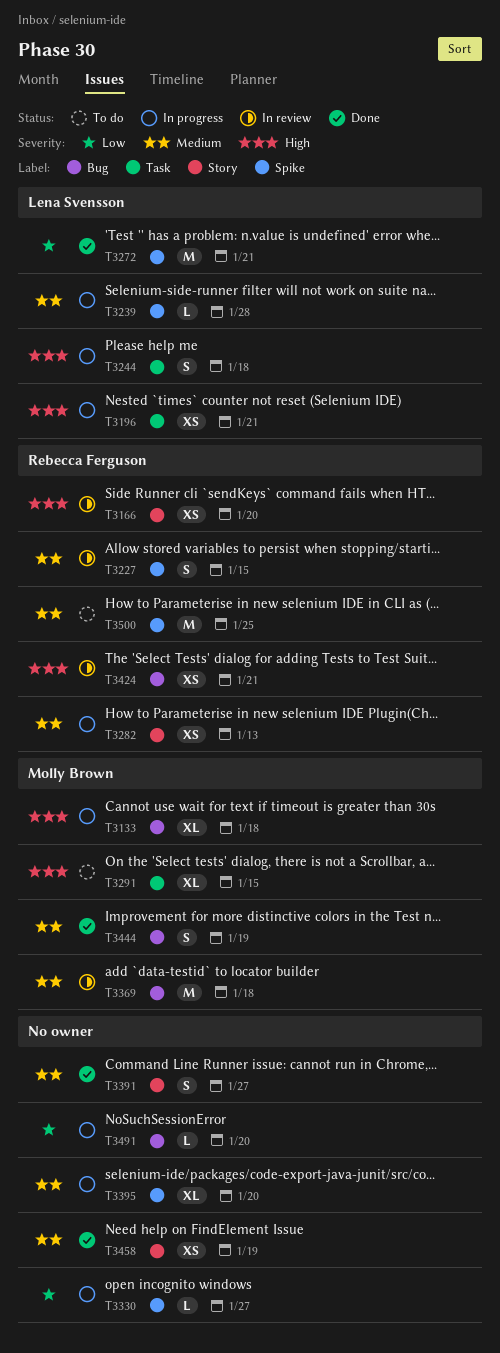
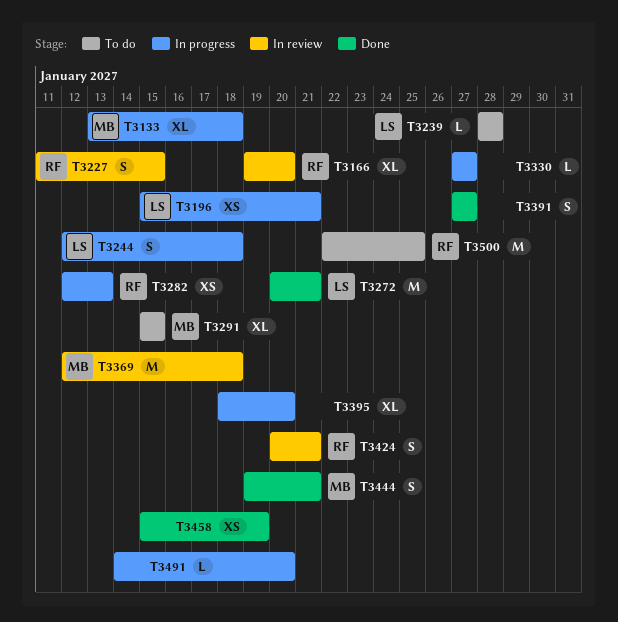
T3166, estimate: XS -> XL
T3239, status: In progress -> To do
T3424, estimate: XS -> S
T3444, due: Jan 19 -> Jan 21

